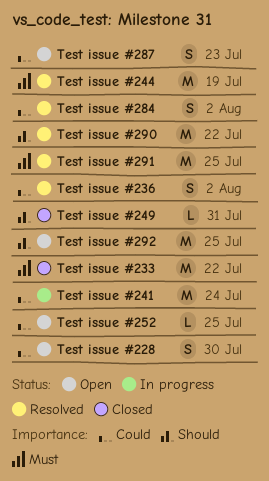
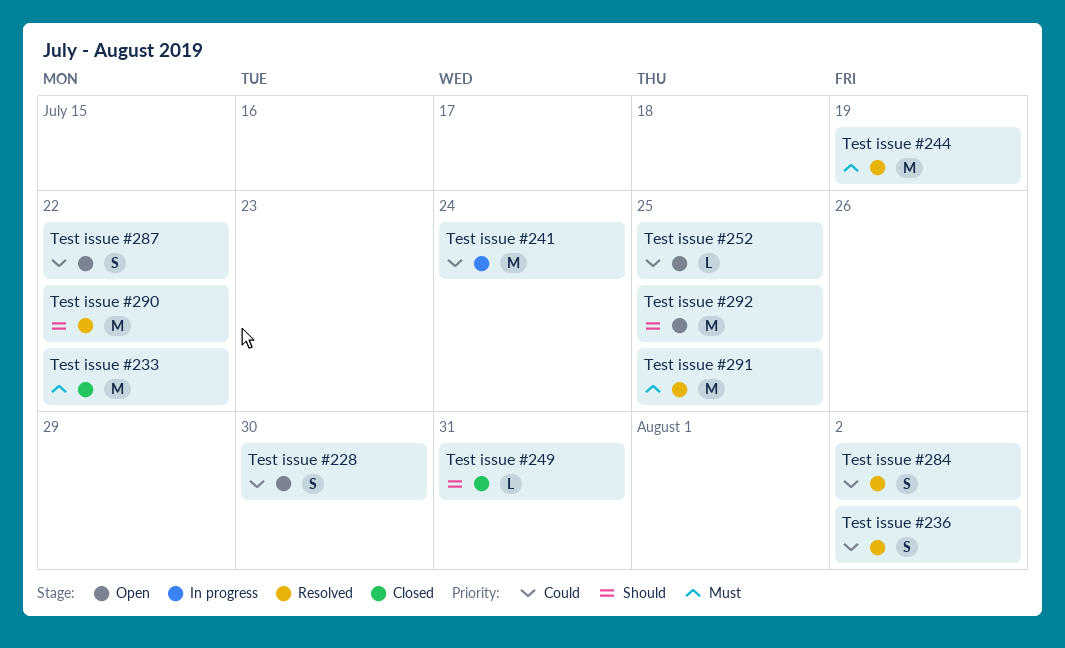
Test issue #287, due: Jul 23 -> Jul 22

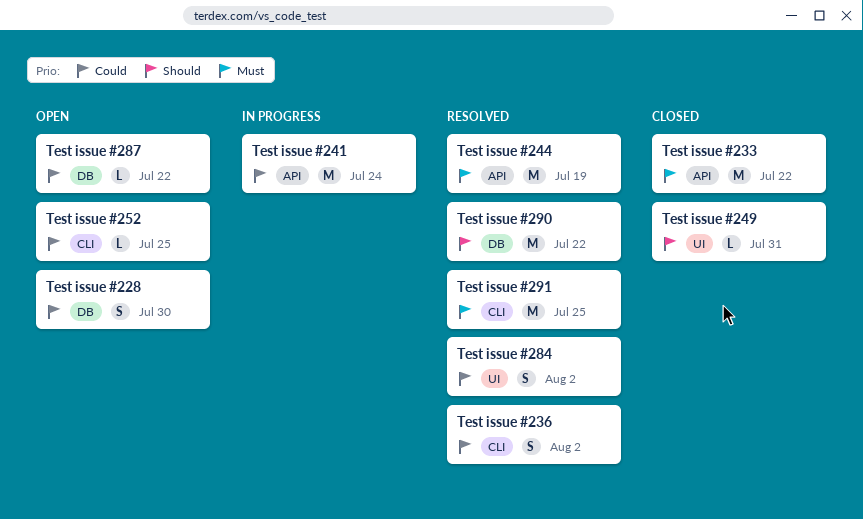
Test issue #287, estimate: S -> L
Test issue #292: present -> none

